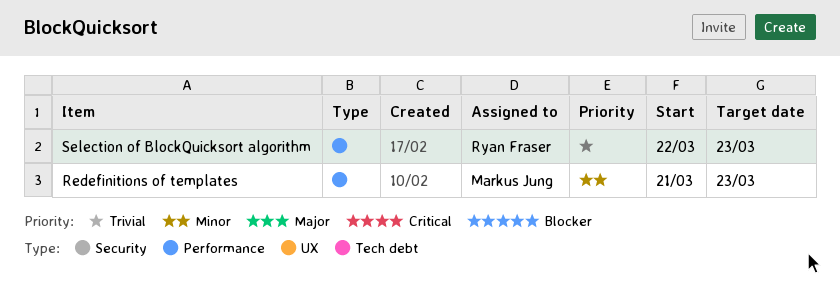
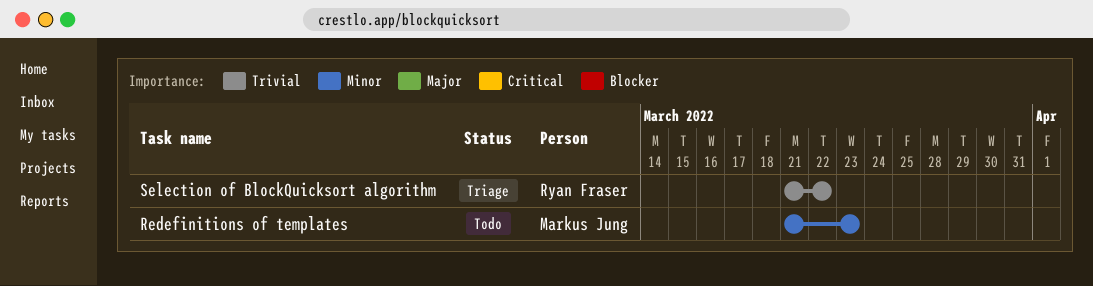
Selection of BlockQuicksort algorithm, start: Mar 22 -> Mar 21
Selection of BlockQuicksort algorithm, due: Mar 23 -> Mar 22

